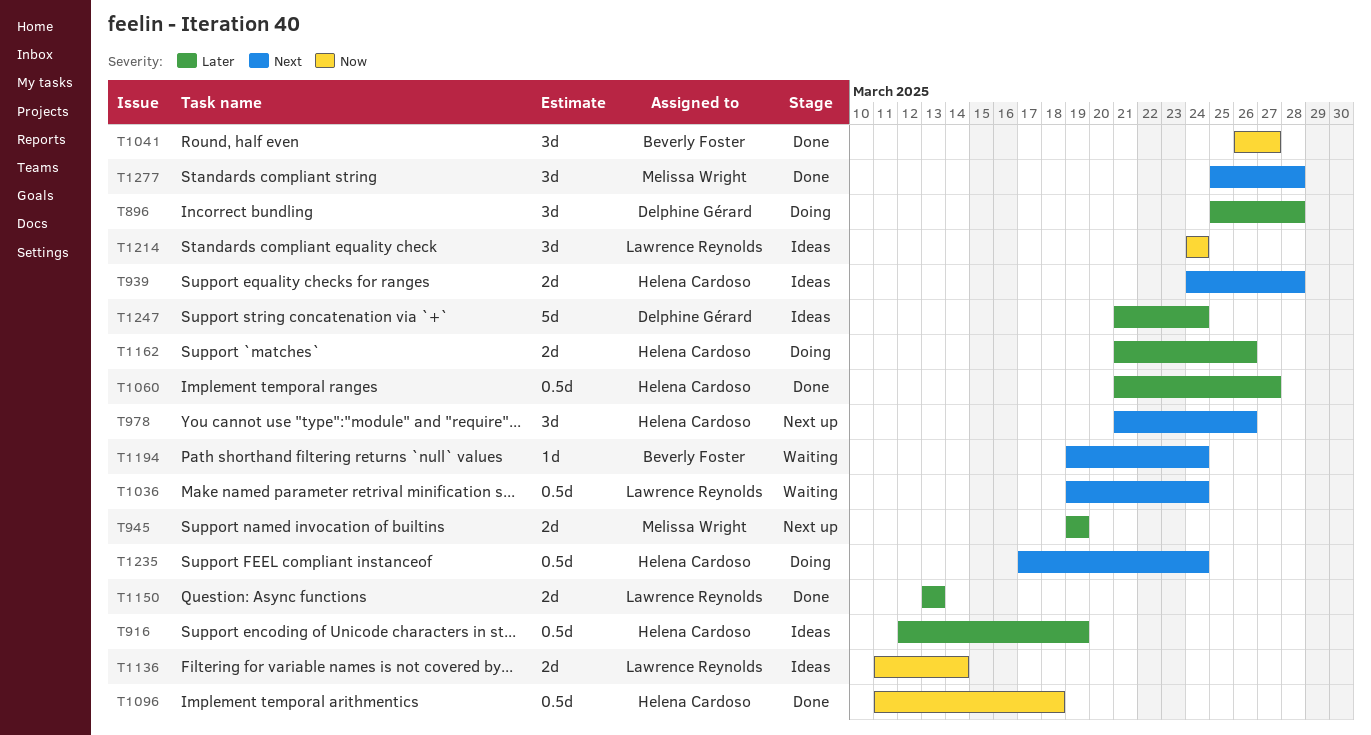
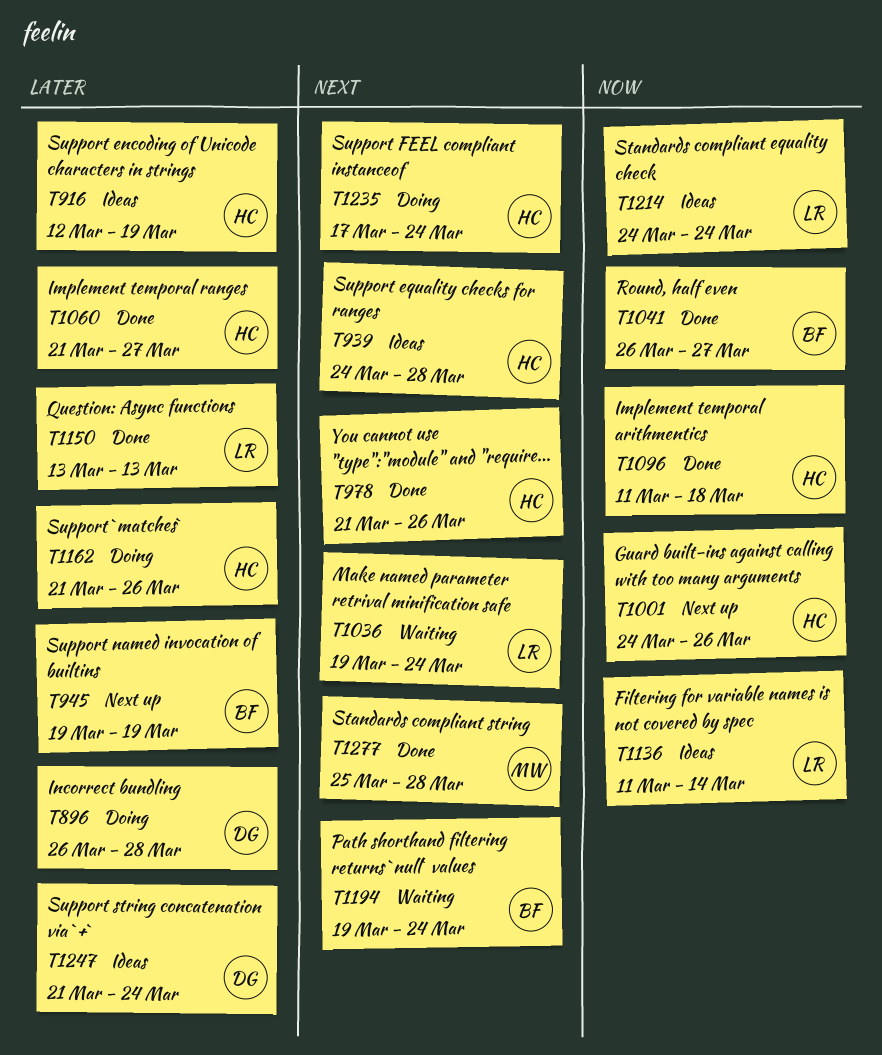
T896, start: Mar 25 -> Mar 26
T945, owner: Melissa Wright -> Beverly Foster
T978, status: Next up -> Done
T1001: none -> present

